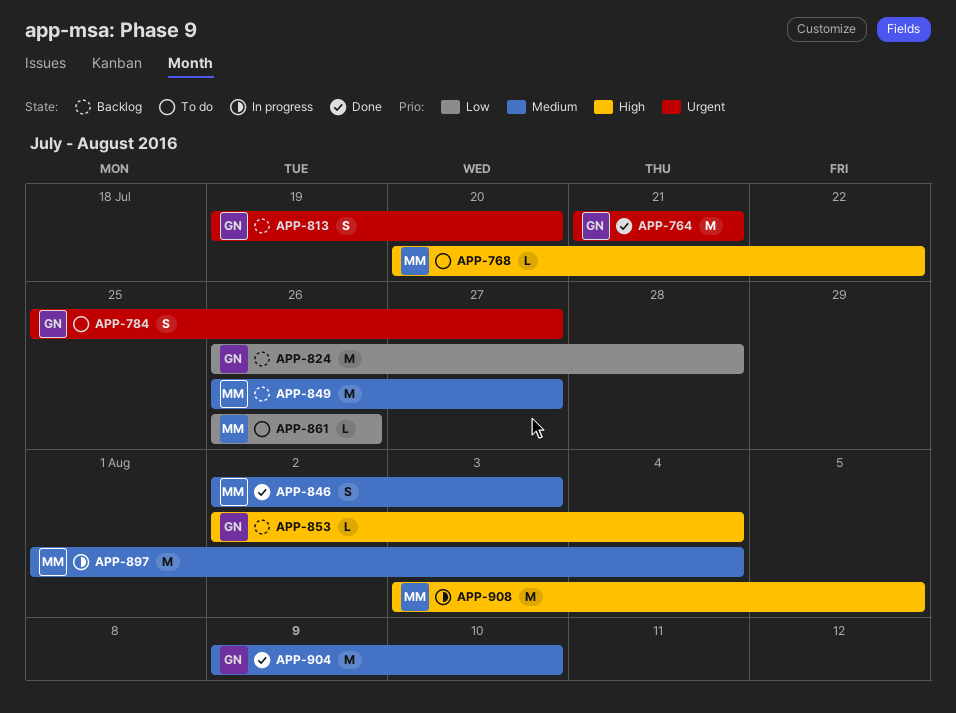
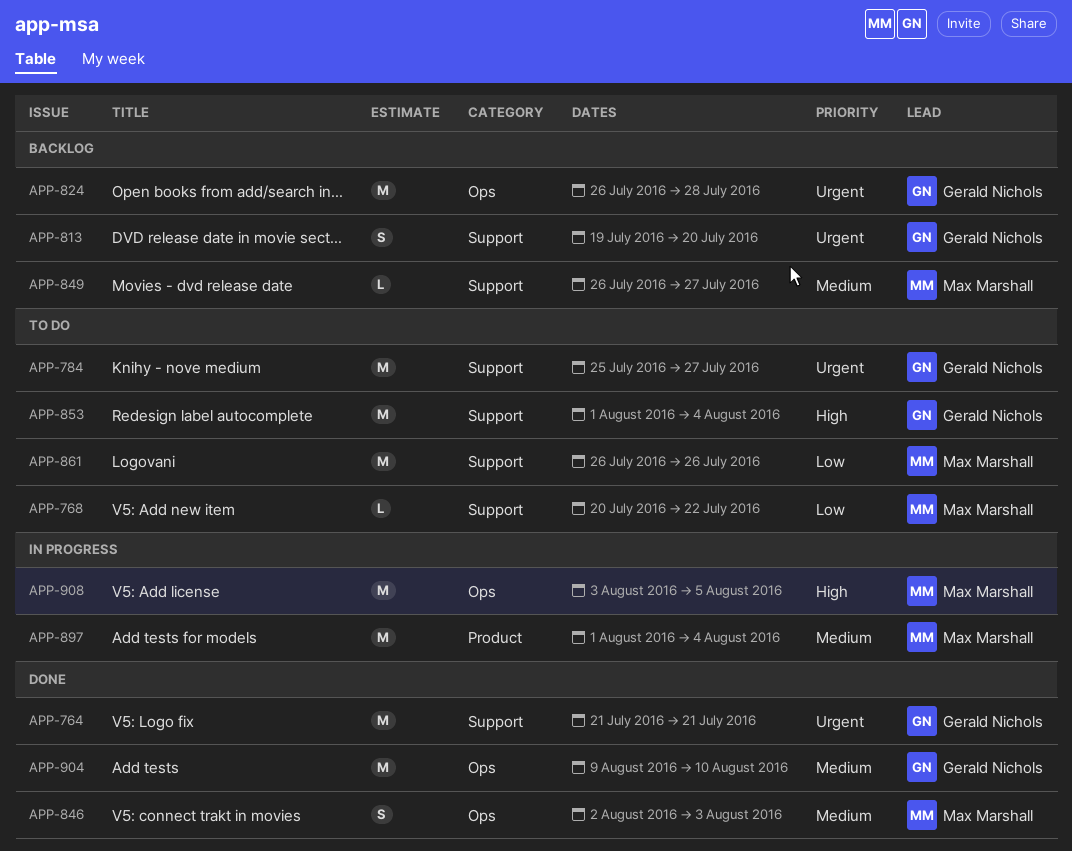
APP-768, priority: High -> Low
APP-784, estimate: S -> M
APP-824, priority: Low -> Urgent
APP-849, estimate: M -> L
APP-853, status: Backlog -> To do
APP-853, estimate: L -> M
APP-853, start: Aug 2 -> Aug 1
APP-861, estimate: L -> M

